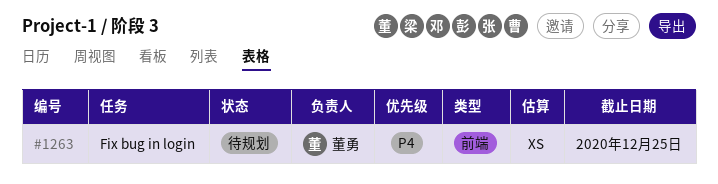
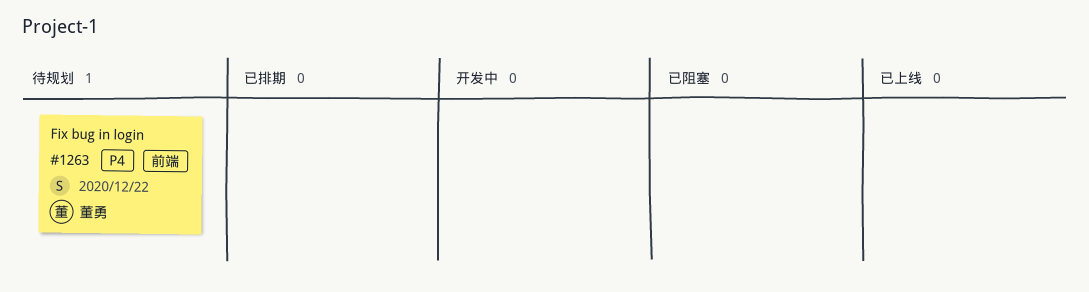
#1263, estimate: XS -> S
#1263, due: Dec 25 -> Dec 22

